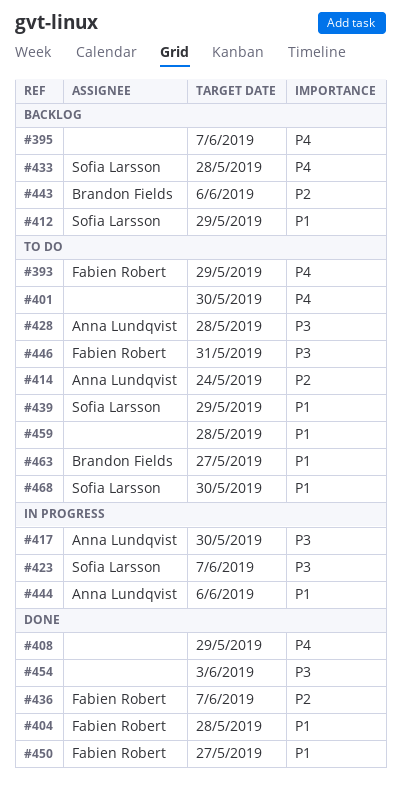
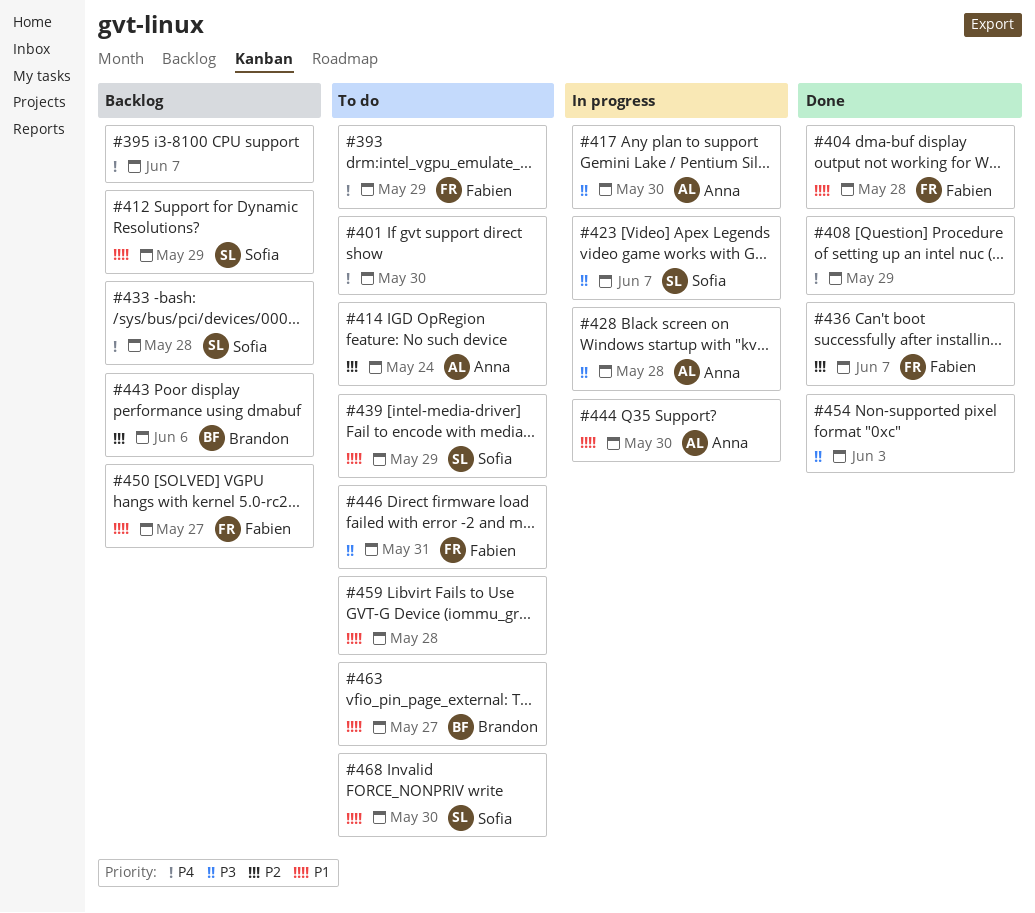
#428, status: To do -> In progress
#444, due: Jun 6 -> May 30
#450, status: Done -> Backlog

